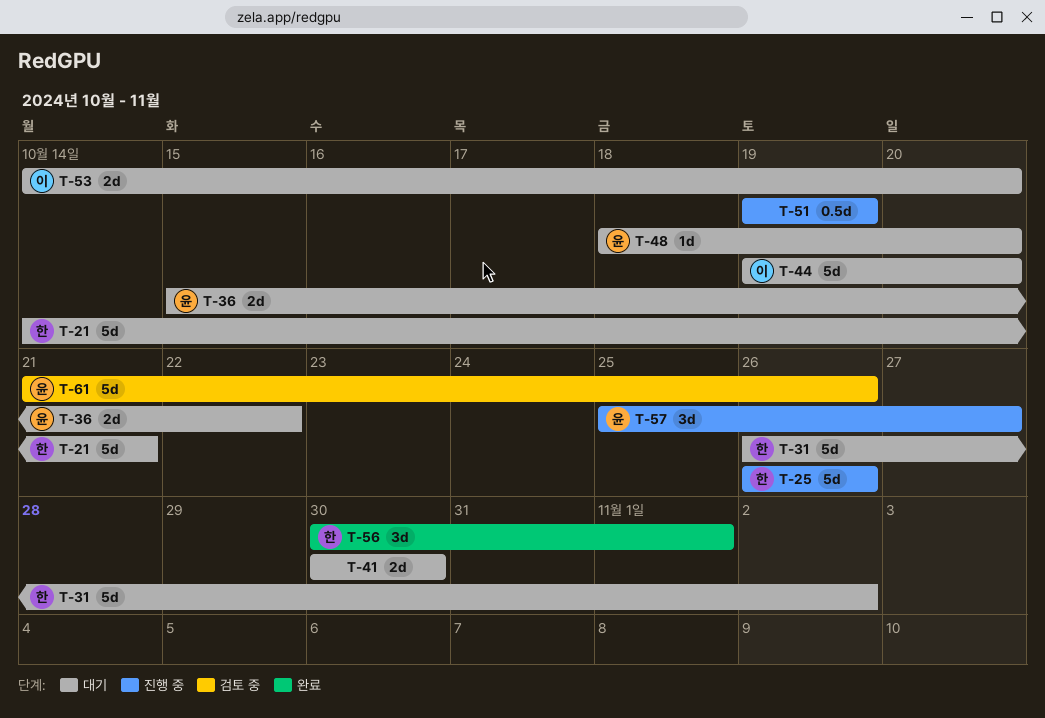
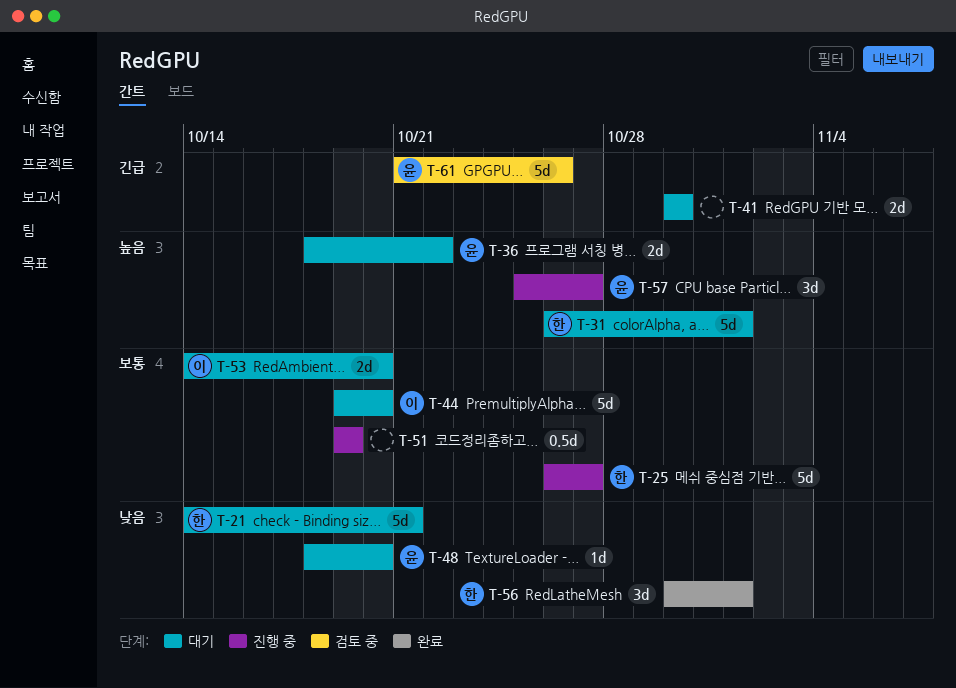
T-25, due: Oct 26 -> Oct 27
T-31, due: Nov 2 -> Nov 1
T-36, start: Oct 15 -> Oct 18

